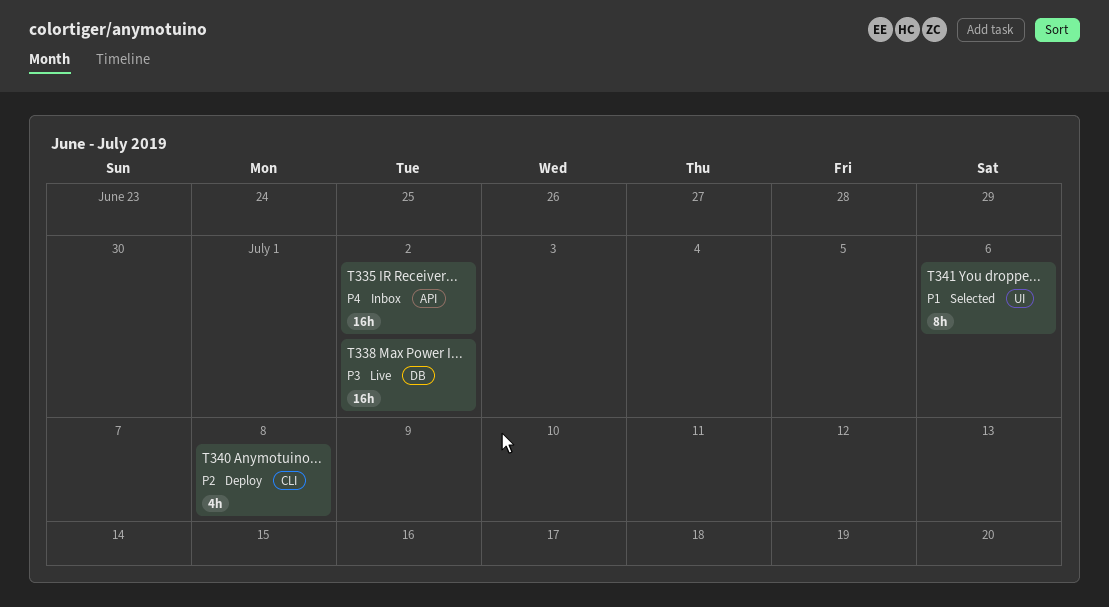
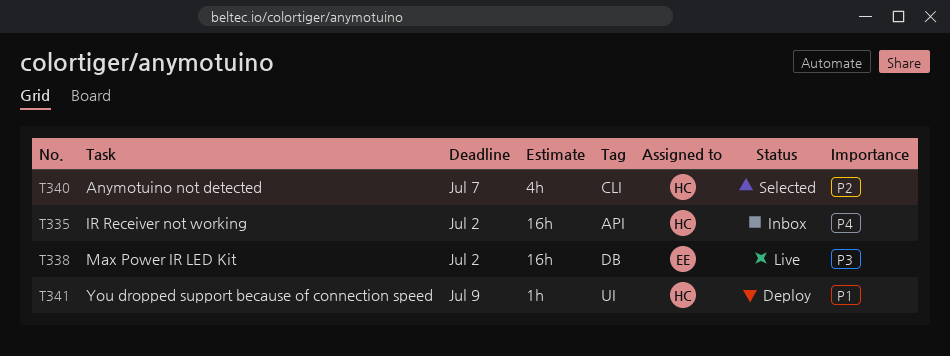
T340, status: Deploy -> Selected
T340, due: Jul 8 -> Jul 7
T341, status: Selected -> Deploy
T341, estimate: 8h -> 1h
T341, due: Jul 6 -> Jul 9

